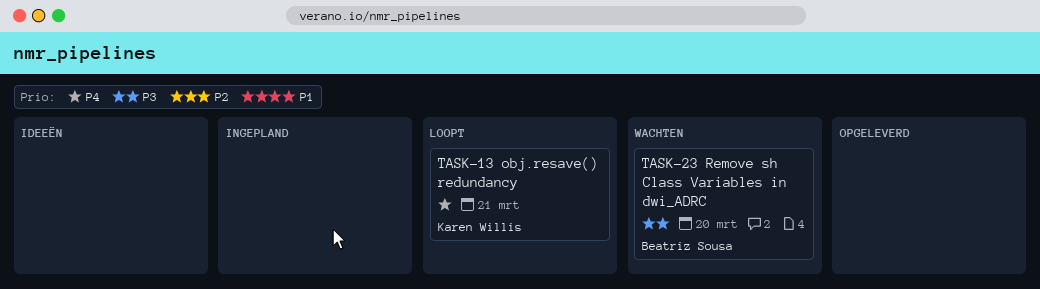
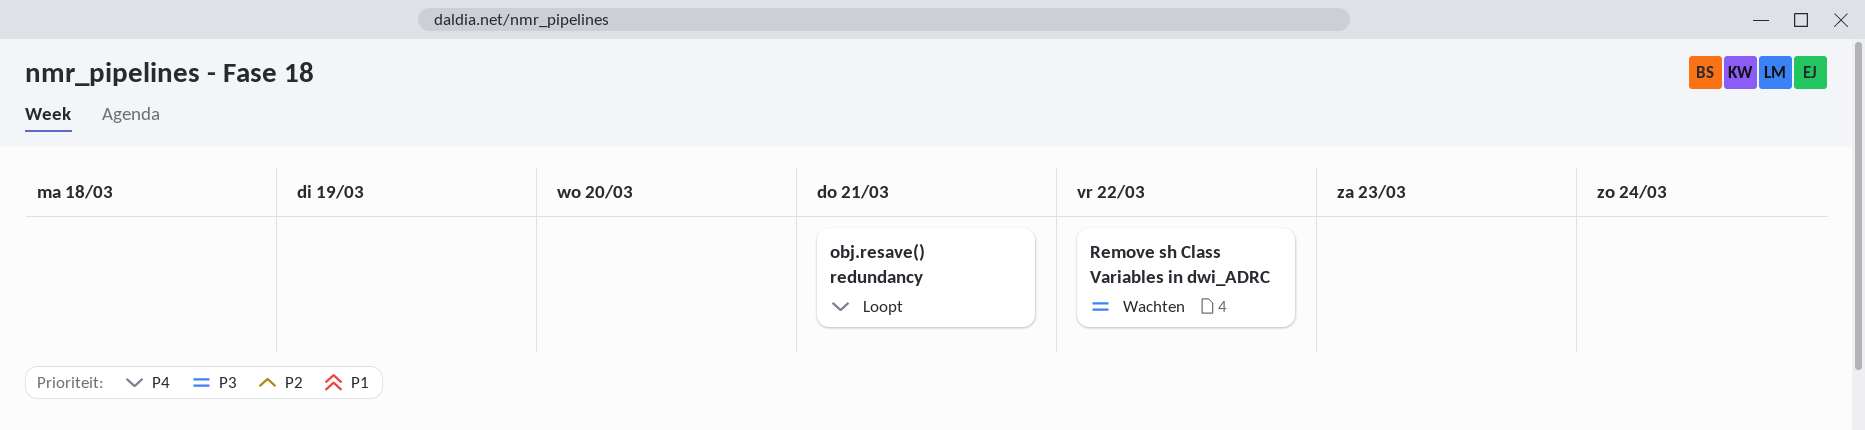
Remove sh Class Variables in dwi_ADRC, due: Mar 20 -> Mar 22

